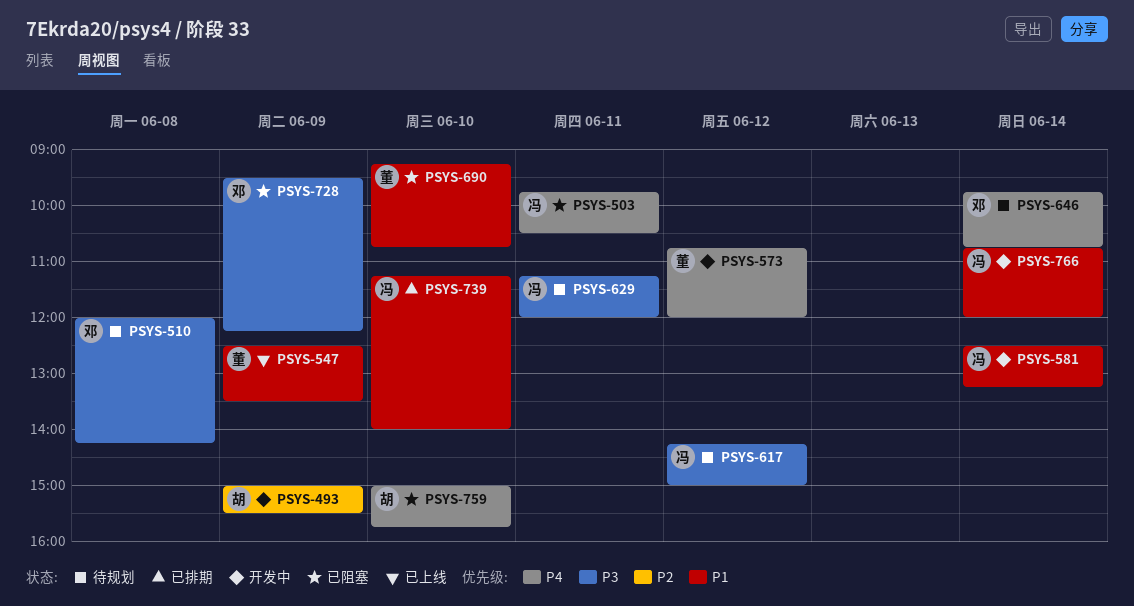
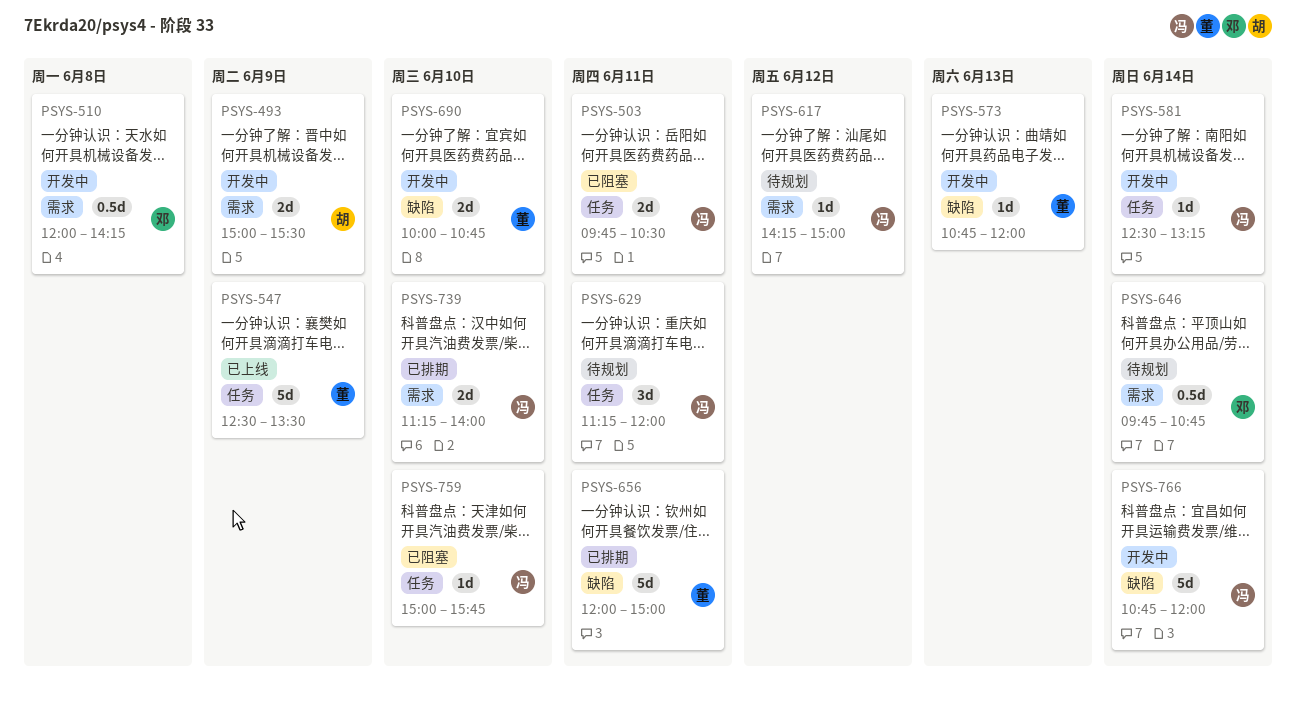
PSYS-510, status: 待规划 -> 开发中
PSYS-573, day: Jun 12 -> Jun 13
PSYS-656: none -> present
PSYS-690, status: 已阻塞 -> 开发中
PSYS-690, begins: 09:15 -> 10:00
PSYS-728: present -> none
PSYS-759, owner: 胡 -> 冯

